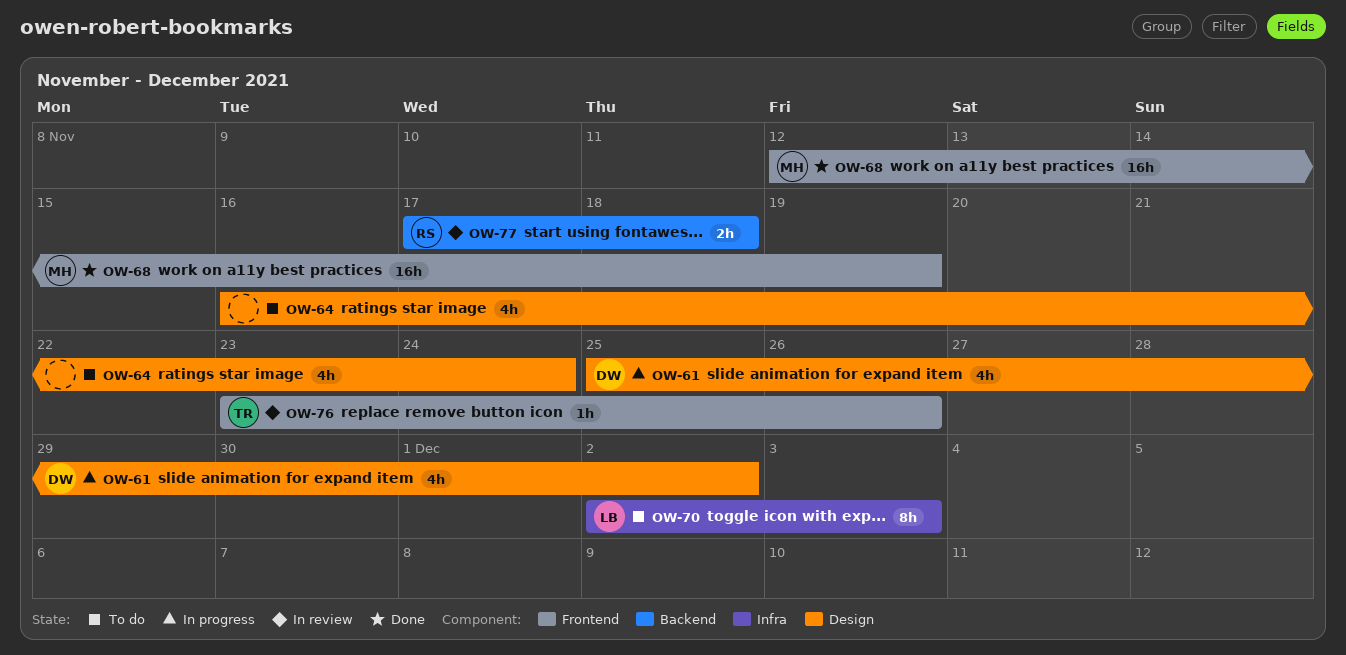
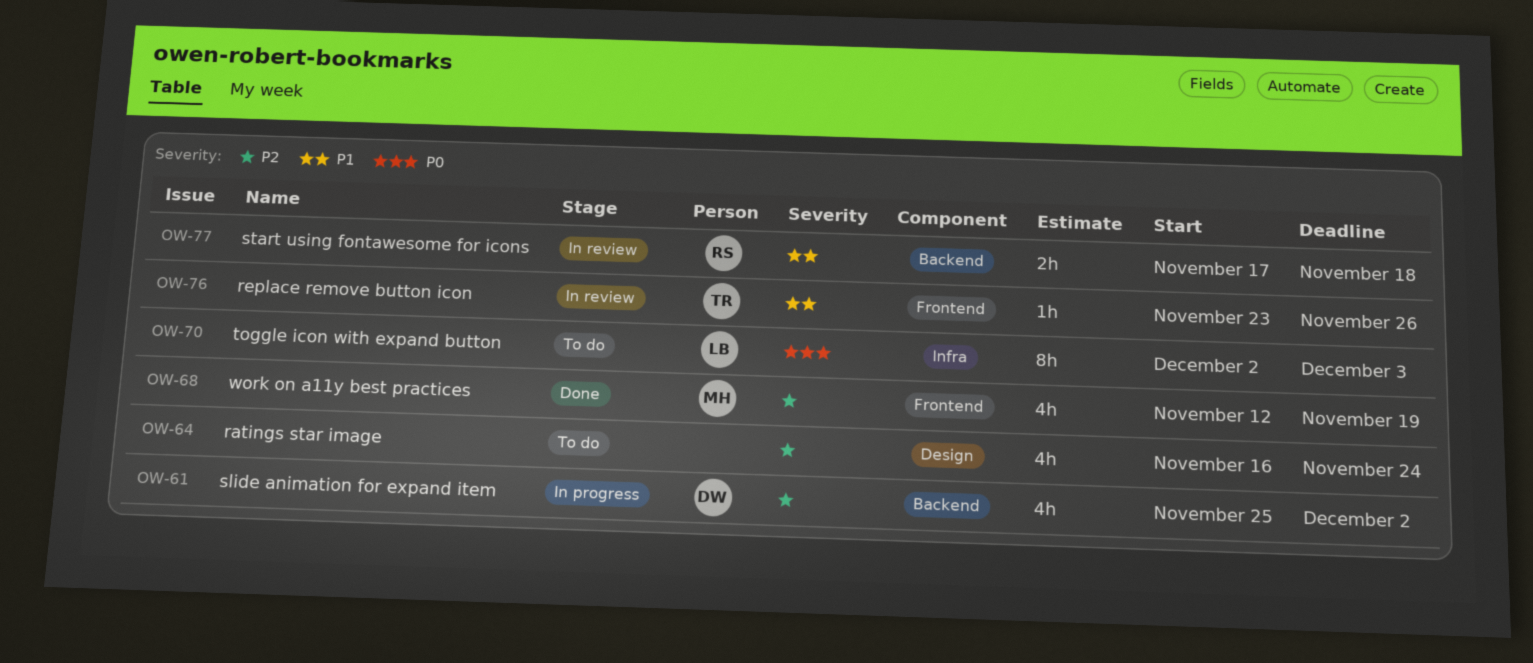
OW-61, label: Design -> Backend
OW-68, estimate: 16h -> 4h

